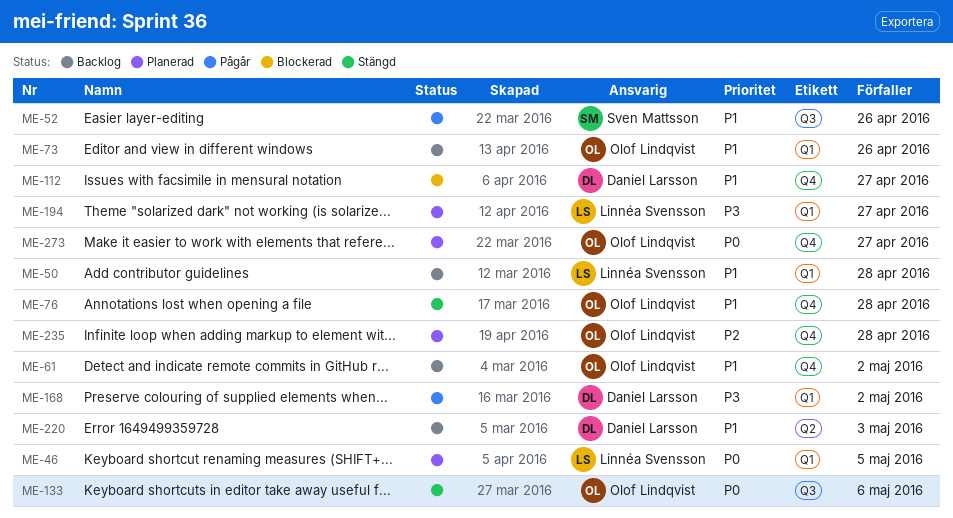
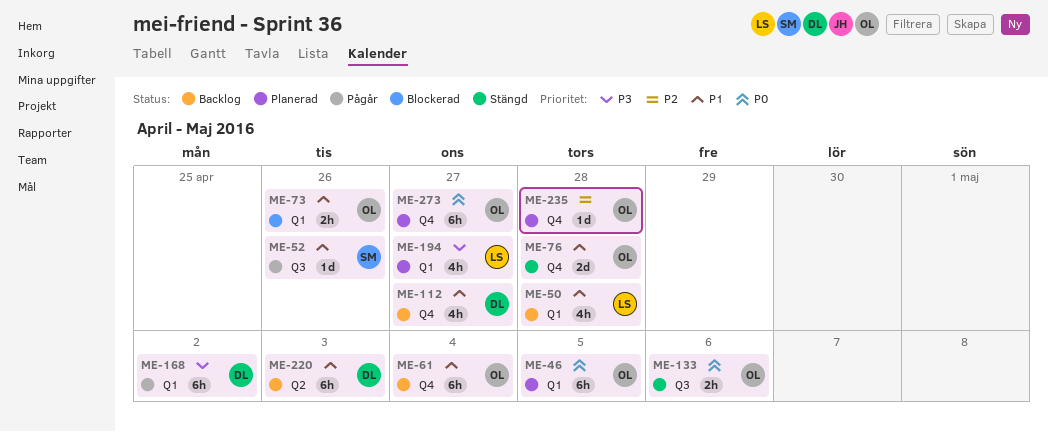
ME-46, owner: Linnéa Svensson -> Olof Lindqvist
ME-61, due: May 2 -> May 4
ME-73, status: Backlog -> Blockerad
ME-112, status: Blockerad -> Backlog

